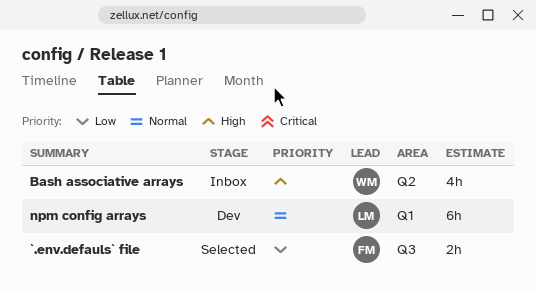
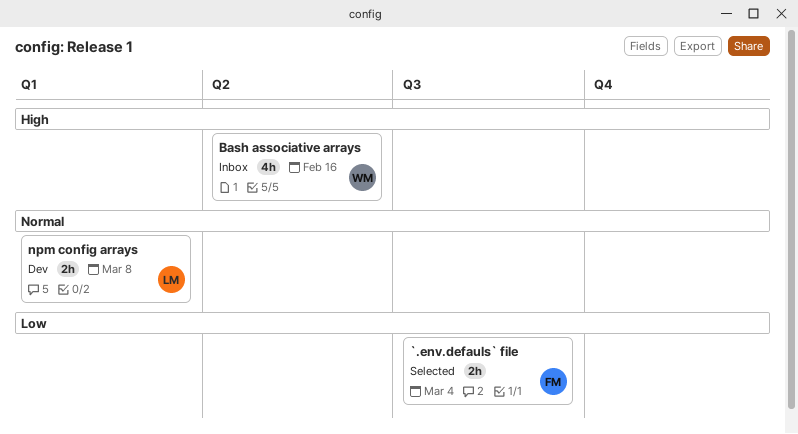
npm config arrays, estimate: 6h -> 2h

